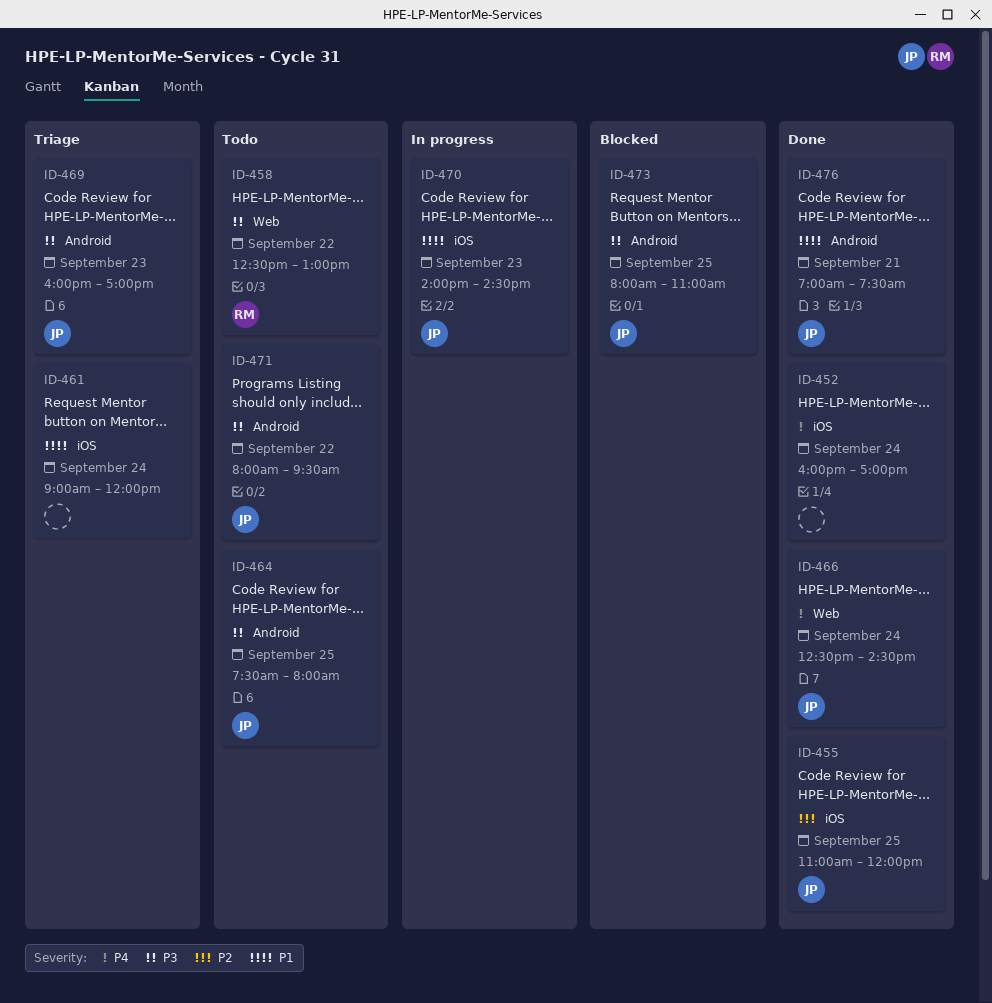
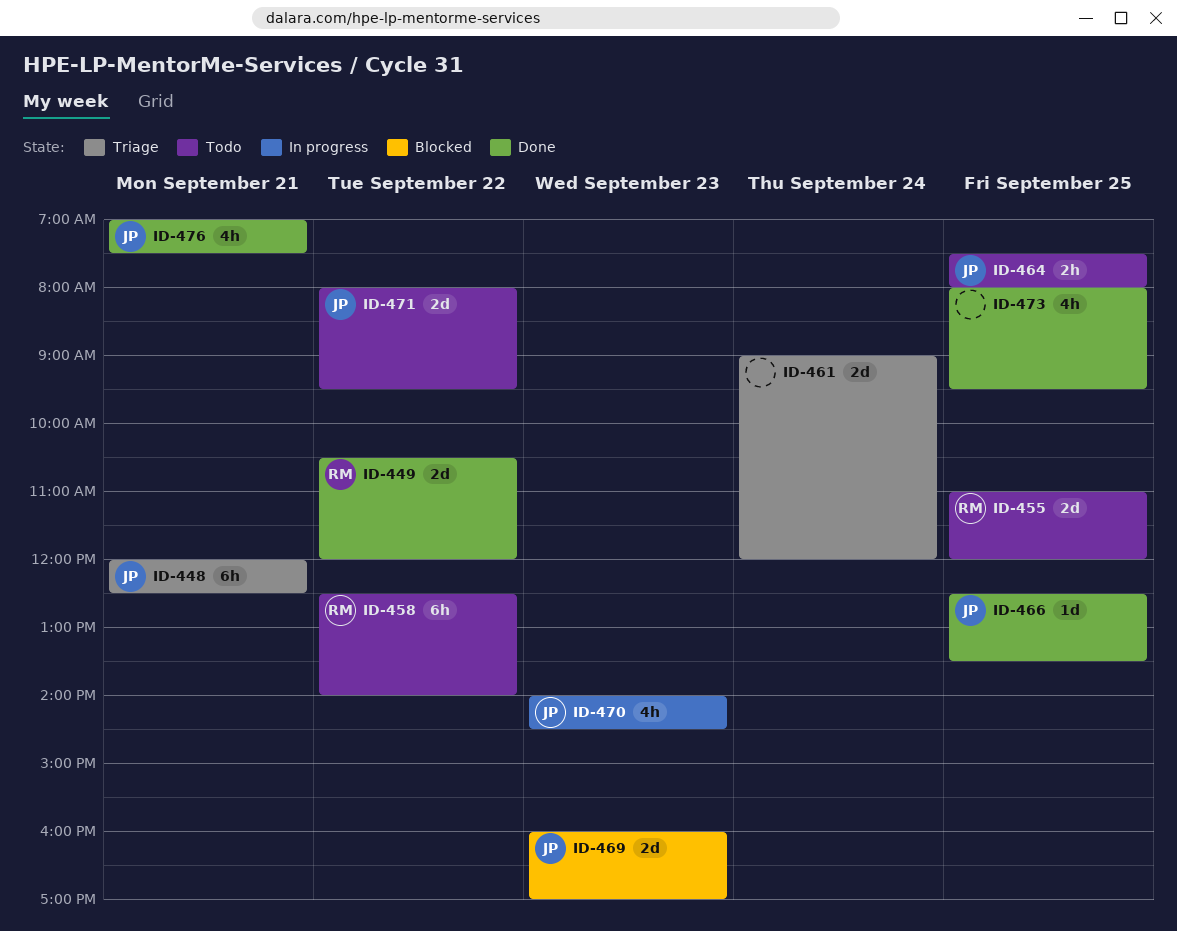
ID-448: none -> present
ID-449: none -> present
ID-452: present -> none
ID-455, status: Done -> Todo
ID-455, owner: JP -> RM
ID-458, ends: 13:00 -> 14:00
ID-466, day: Sep 24 -> Sep 25
ID-466, ends: 14:30 -> 13:30
ID-469, status: Triage -> Blocked
ID-473, status: Blocked -> Done
ID-473, owner: JP -> none
ID-473, ends: 11:00 -> 09:30

